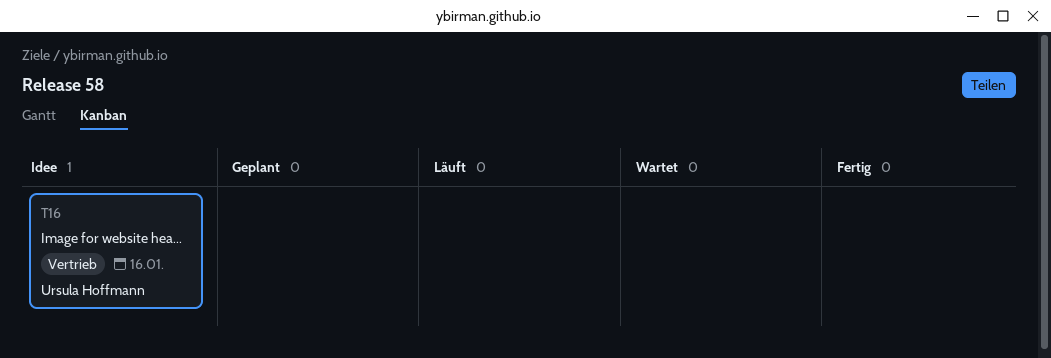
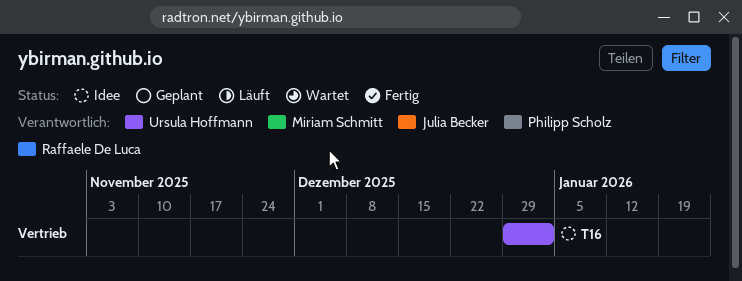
T16, due: Jan 16 -> Jan 2

